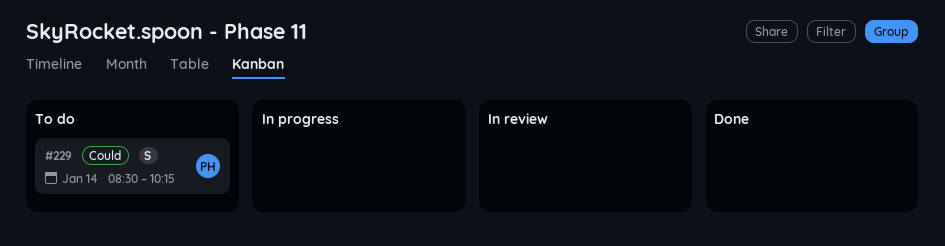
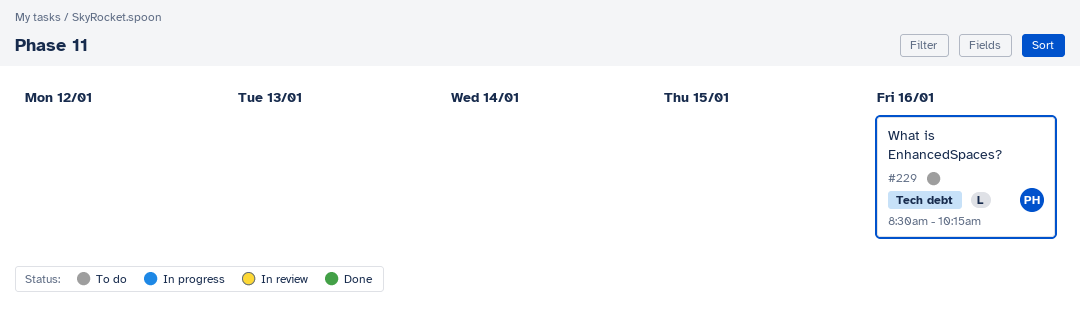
#229, estimate: S -> L
#229, day: Jan 14 -> Jan 16

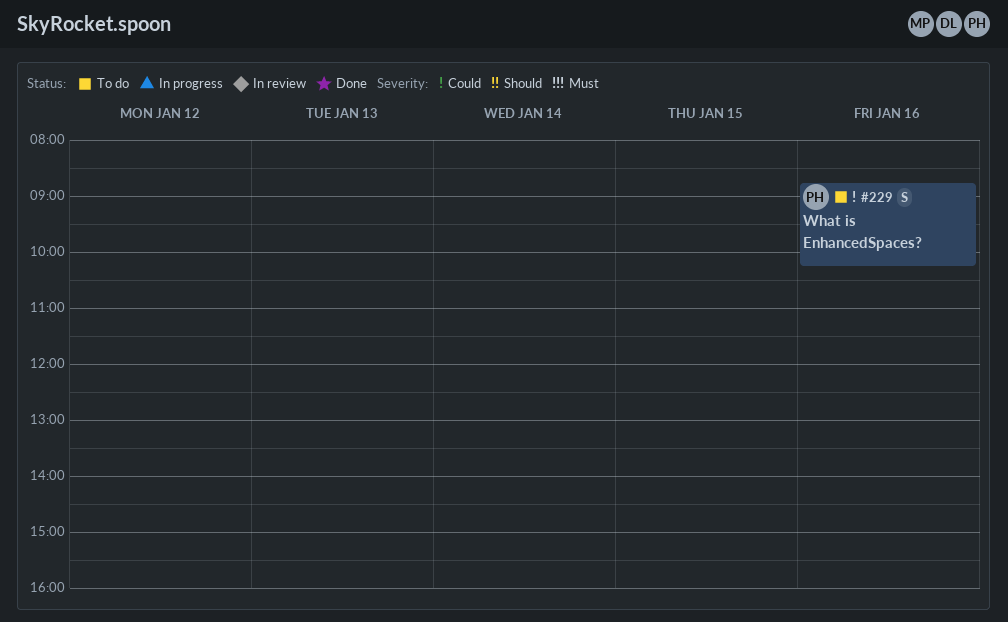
#229, estimate: L -> S
#229, begins: 08:30 -> 08:45

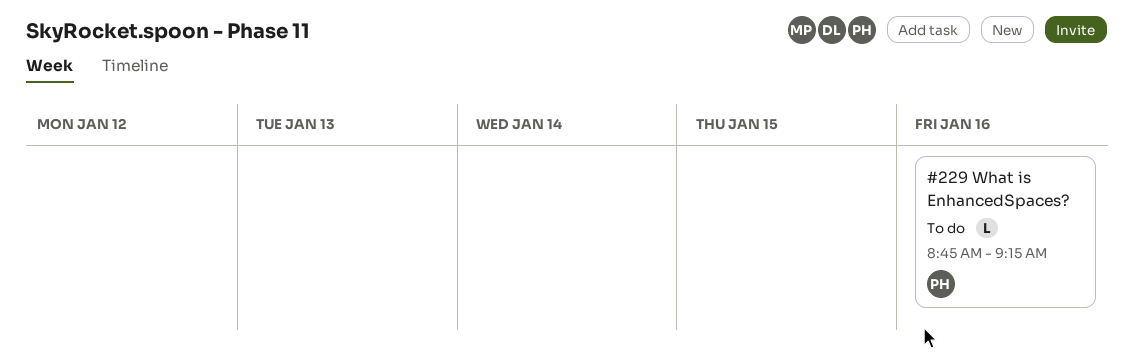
#229, estimate: S -> L
#229, ends: 10:15 -> 09:15

